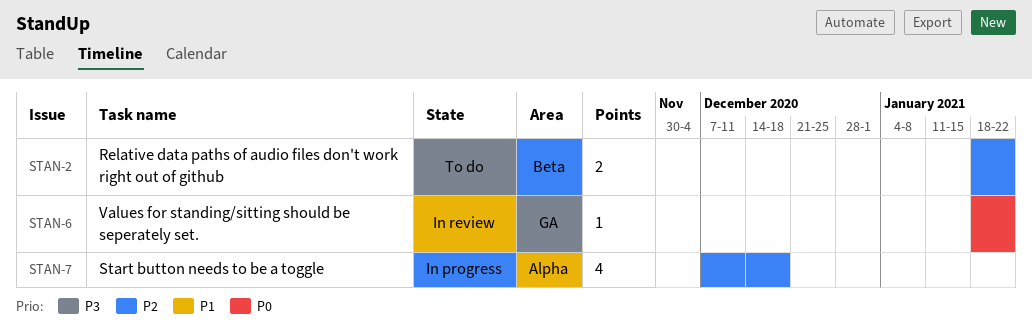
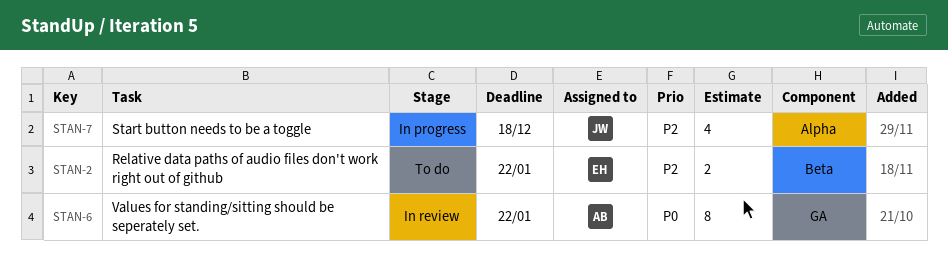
STAN-6, estimate: 1 -> 8

